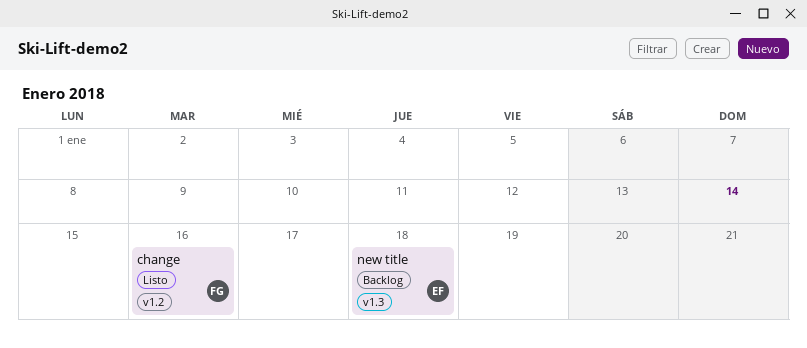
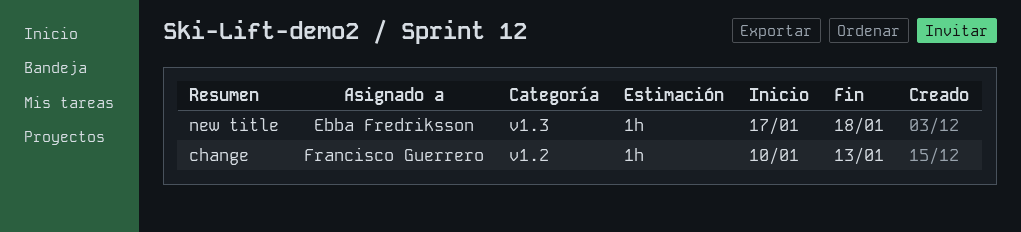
change, due: Jan 16 -> Jan 13

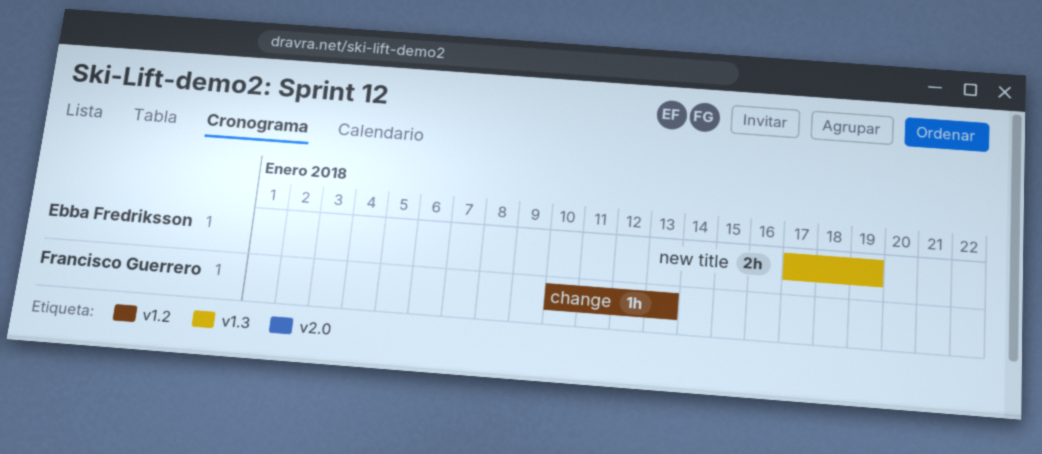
new title, estimate: 1h -> 2h
new title, due: Jan 18 -> Jan 19

